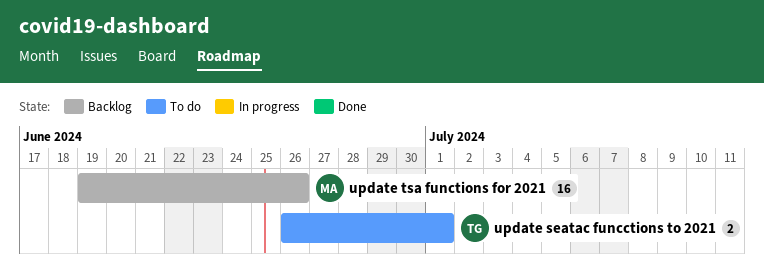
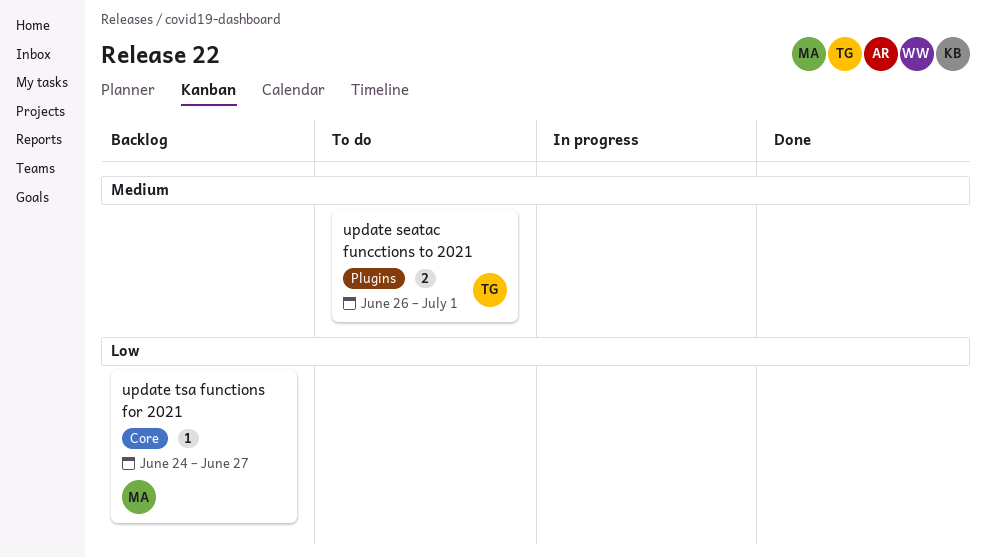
update tsa functions for 2021, estimate: 16 -> 1
update tsa functions for 2021, start: Jun 19 -> Jun 24
update tsa functions for 2021, due: Jun 26 -> Jun 27

